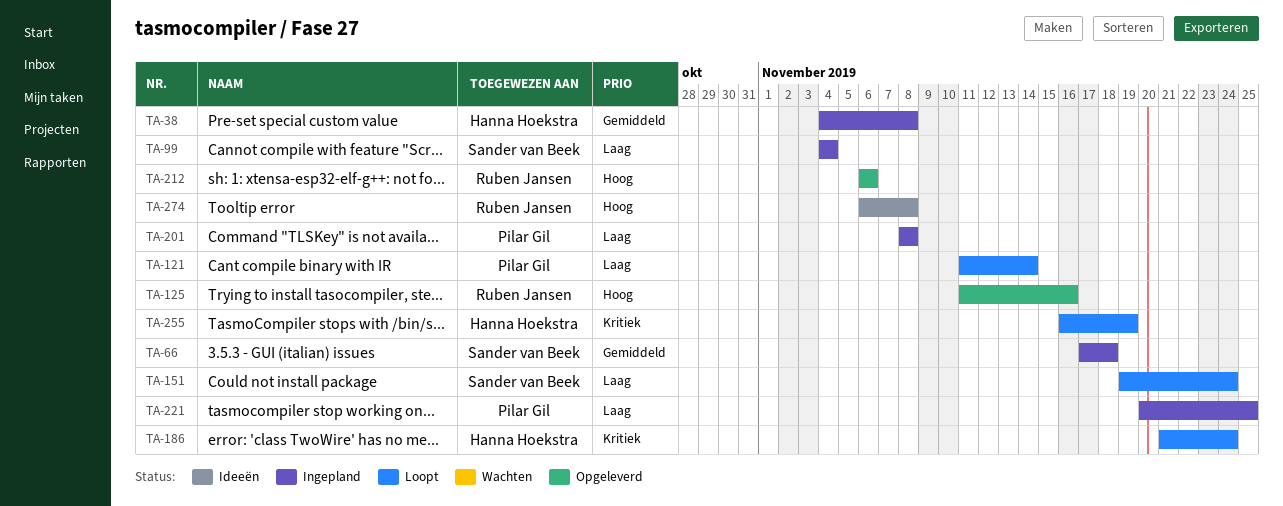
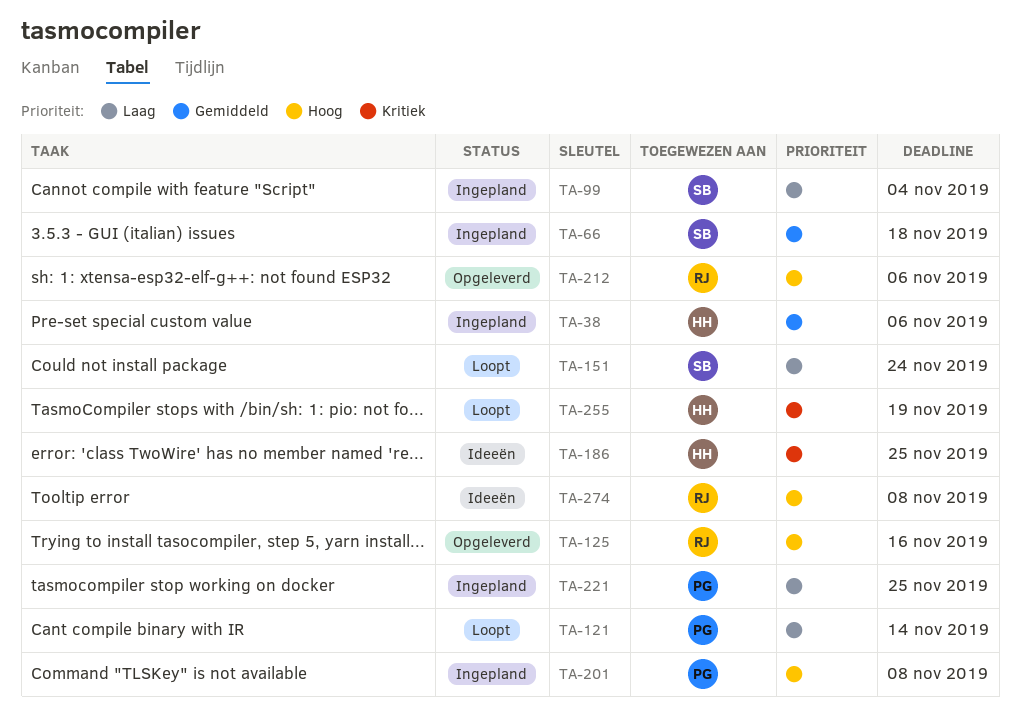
TA-38, due: Nov 8 -> Nov 6
TA-186, status: Loopt -> Ideeën
TA-186, due: Nov 24 -> Nov 25
TA-201, priority: Laag -> Hoog

